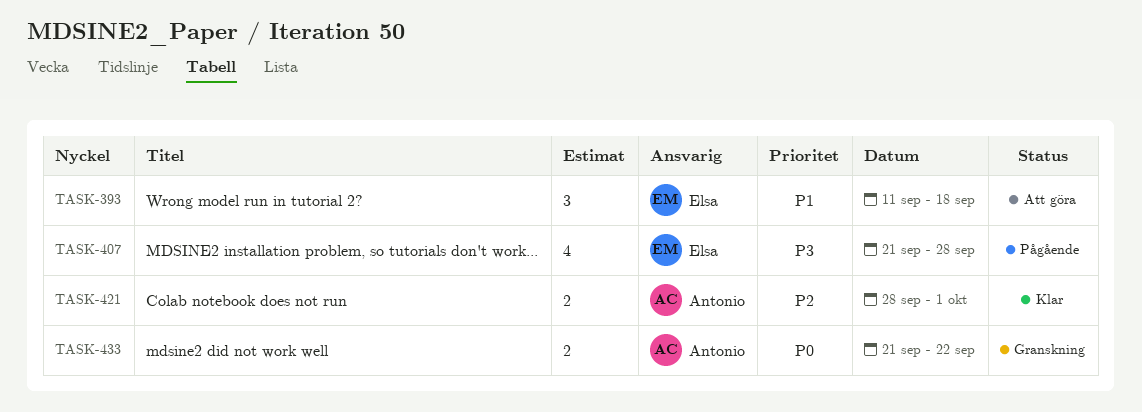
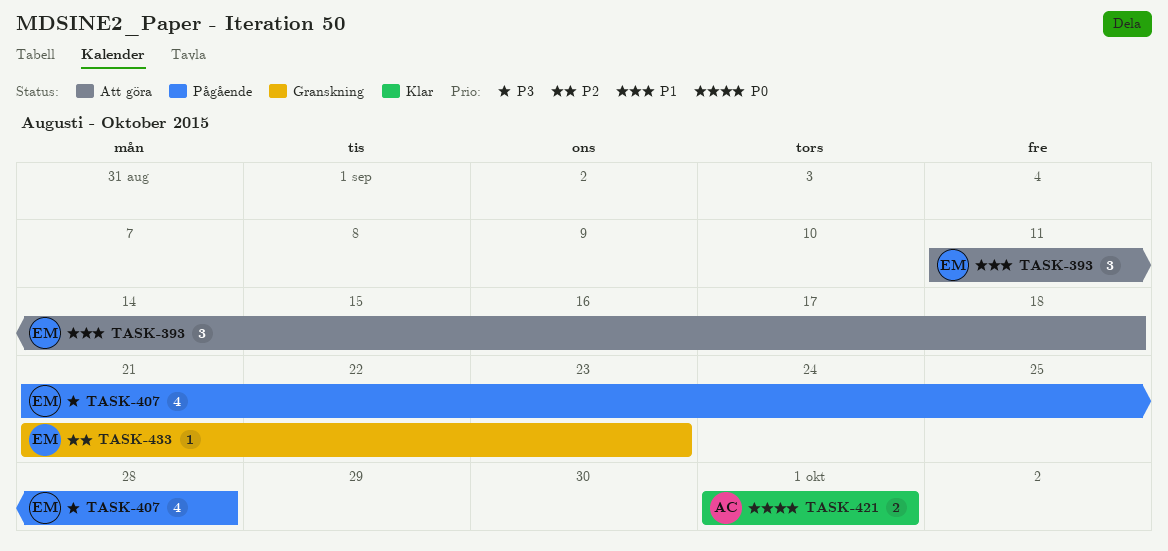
TASK-421, priority: P2 -> P0
TASK-421, start: Sep 28 -> Oct 1
TASK-433, owner: Antonio -> Elsa
TASK-433, priority: P0 -> P2
TASK-433, estimate: 2 -> 1
TASK-433, due: Sep 22 -> Sep 23

